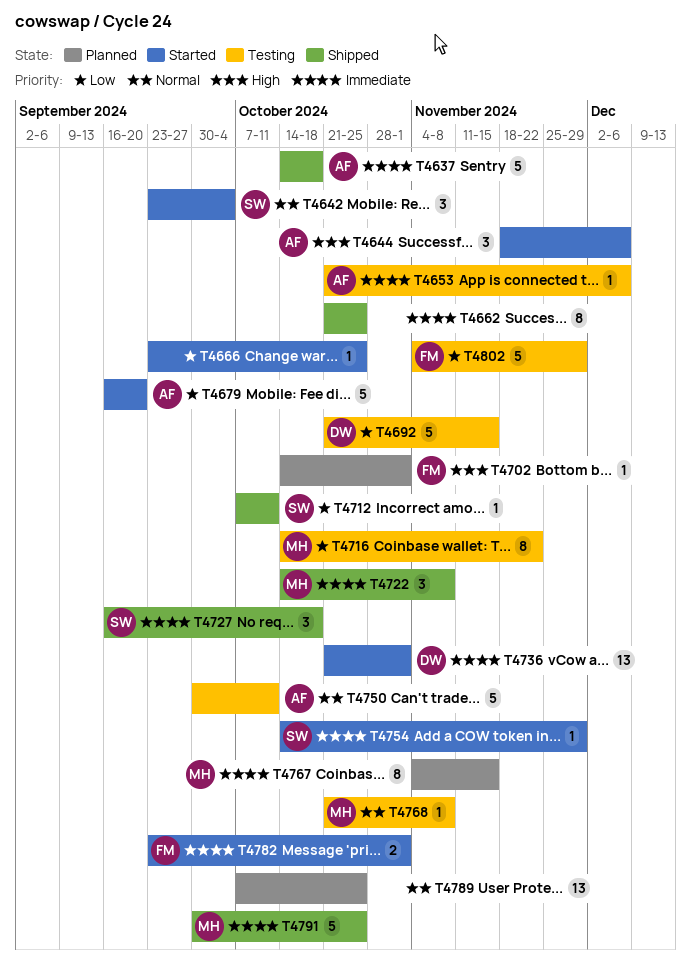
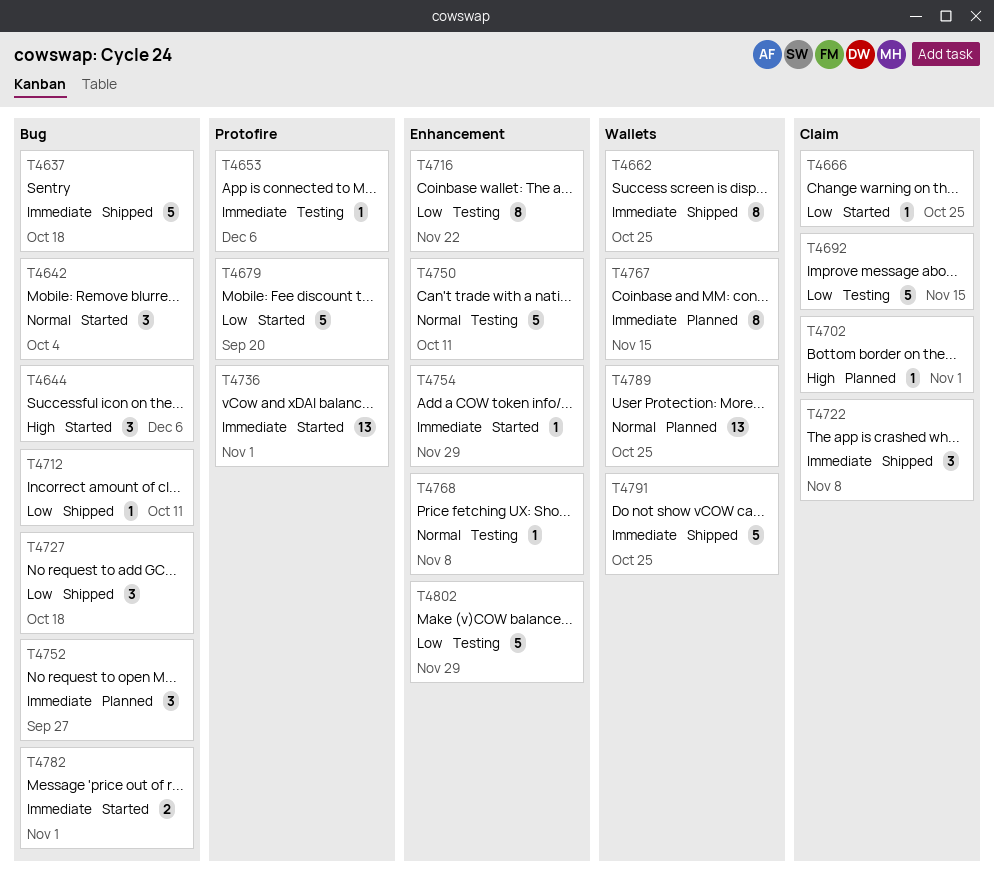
T4727, priority: Immediate -> Low
T4752: none -> present

